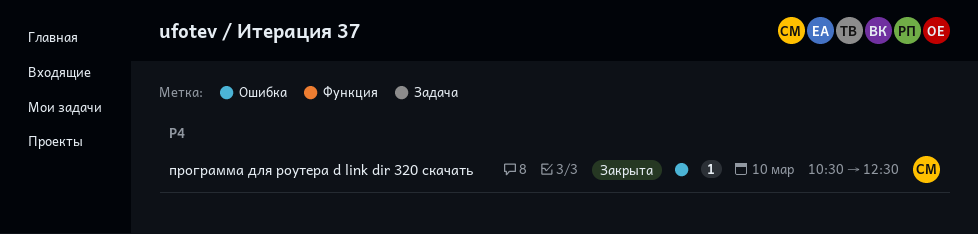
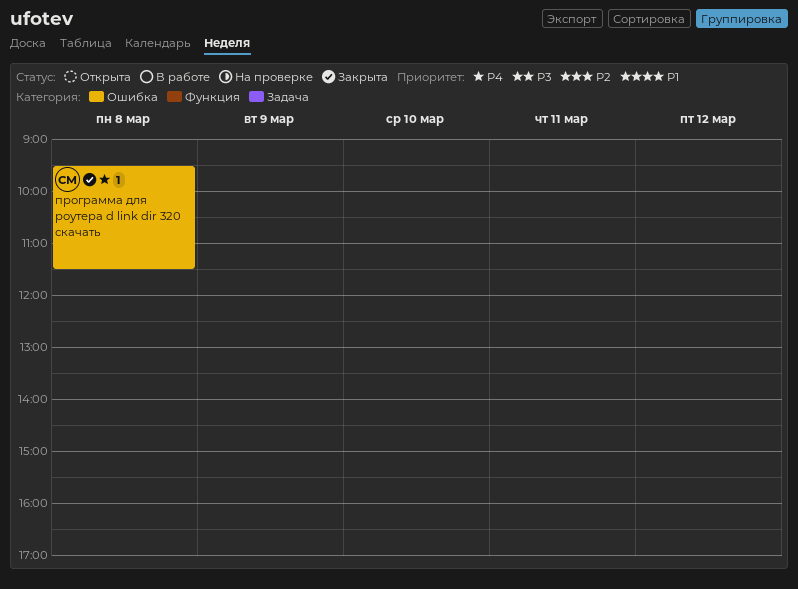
программа для роутера d link dir 320 скачать, day: Mar 10 -> Mar 8
программа для роутера d link dir 320 скачать, begins: 10:30 -> 09:30
программа для роутера d link dir 320 скачать, ends: 12:30 -> 11:30

